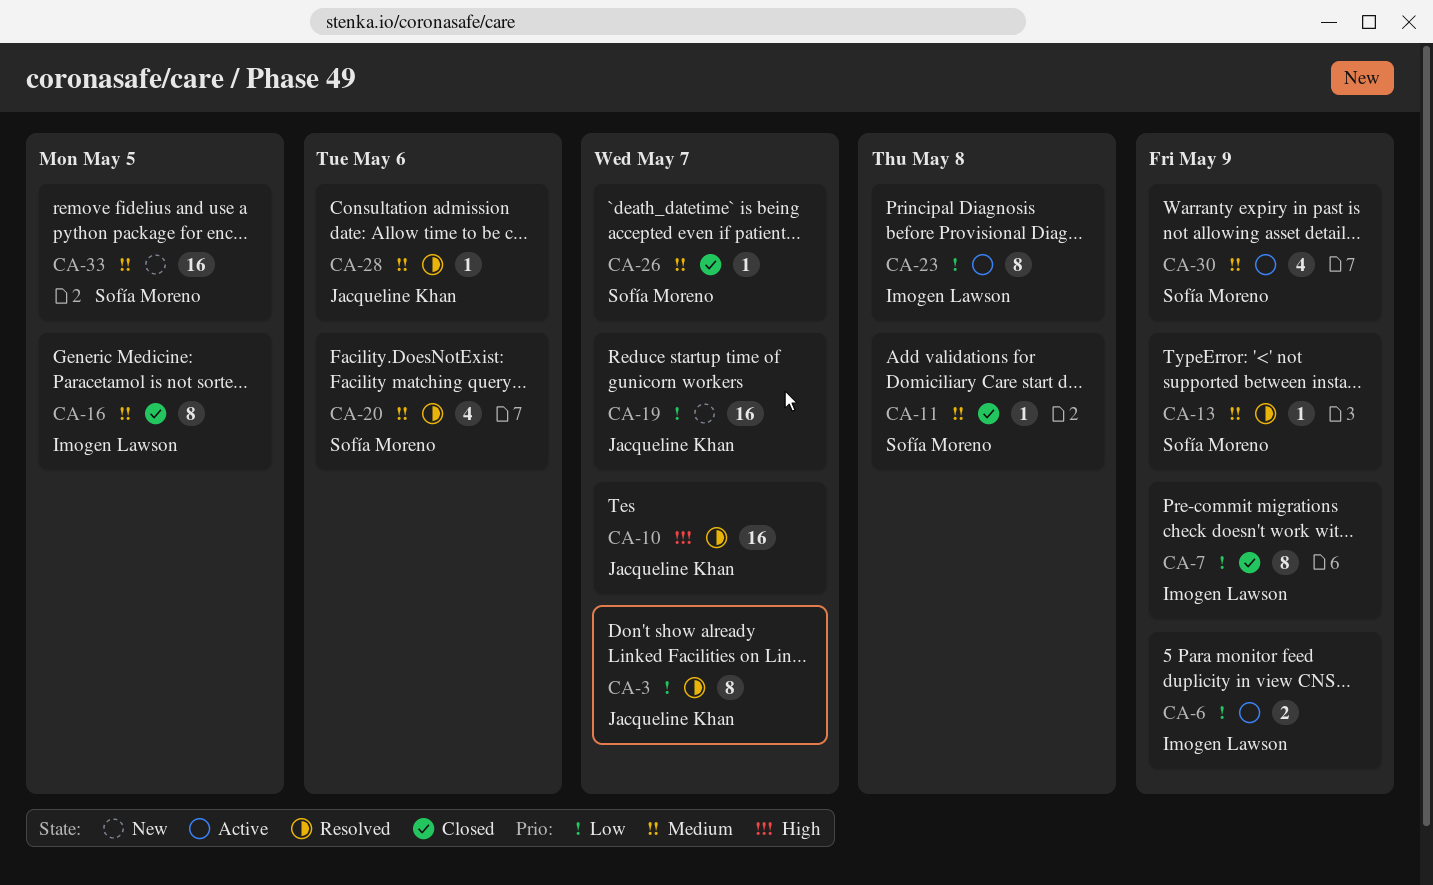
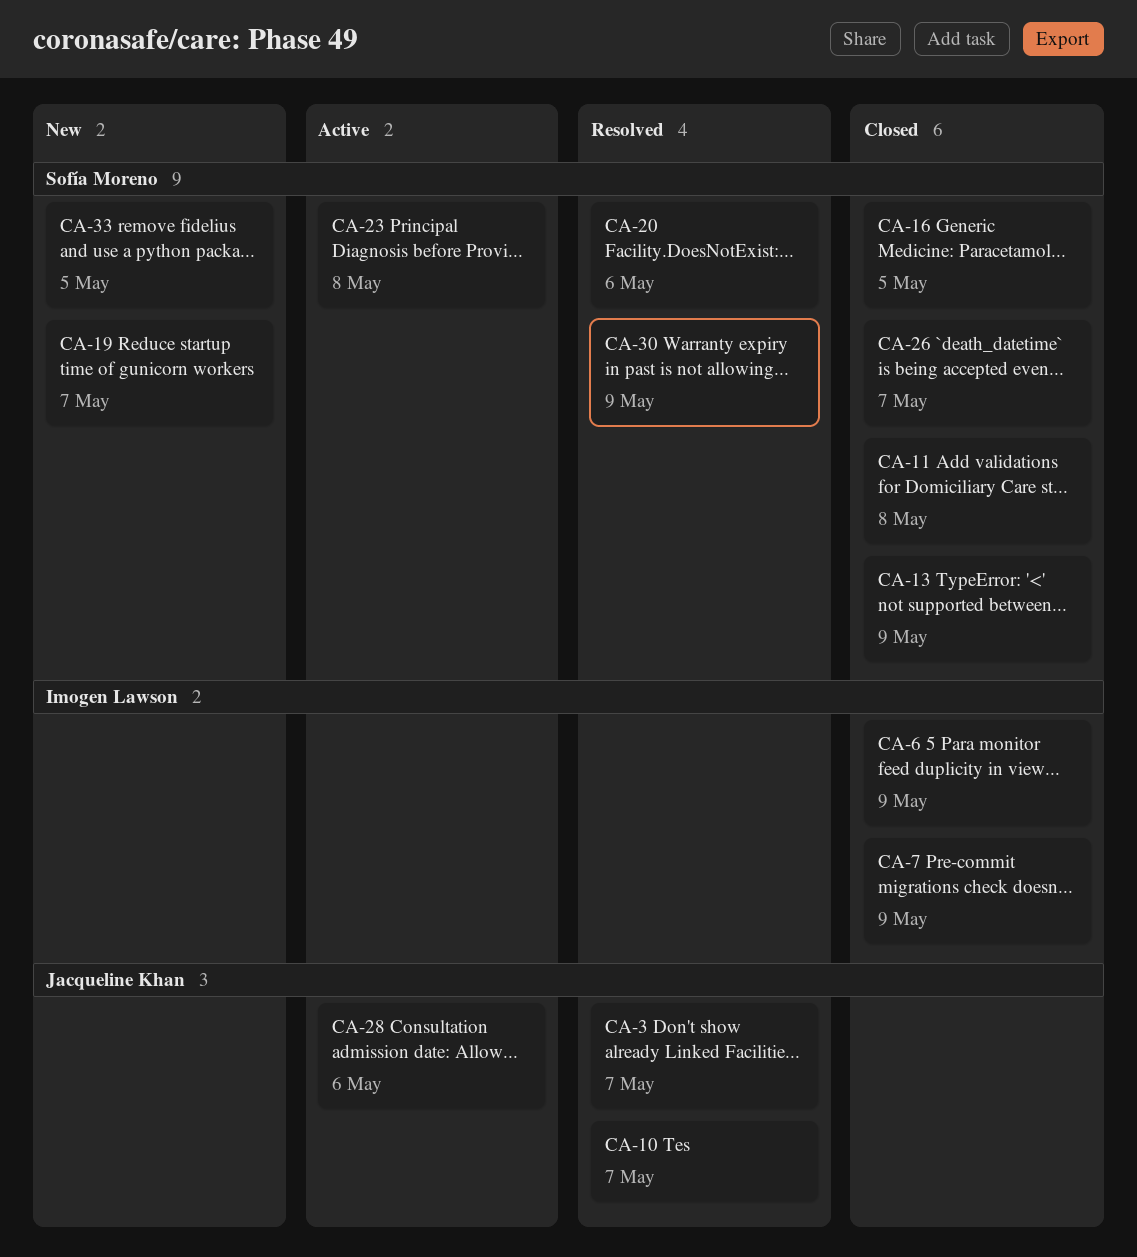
CA-6, status: Active -> Closed
CA-13, status: Resolved -> Closed
CA-16, owner: Imogen Lawson -> Sofía Moreno
CA-19, owner: Jacqueline Khan -> Sofía Moreno
CA-23, owner: Imogen Lawson -> Sofía Moreno
CA-28, status: Resolved -> Active
CA-30, status: Active -> Resolved

